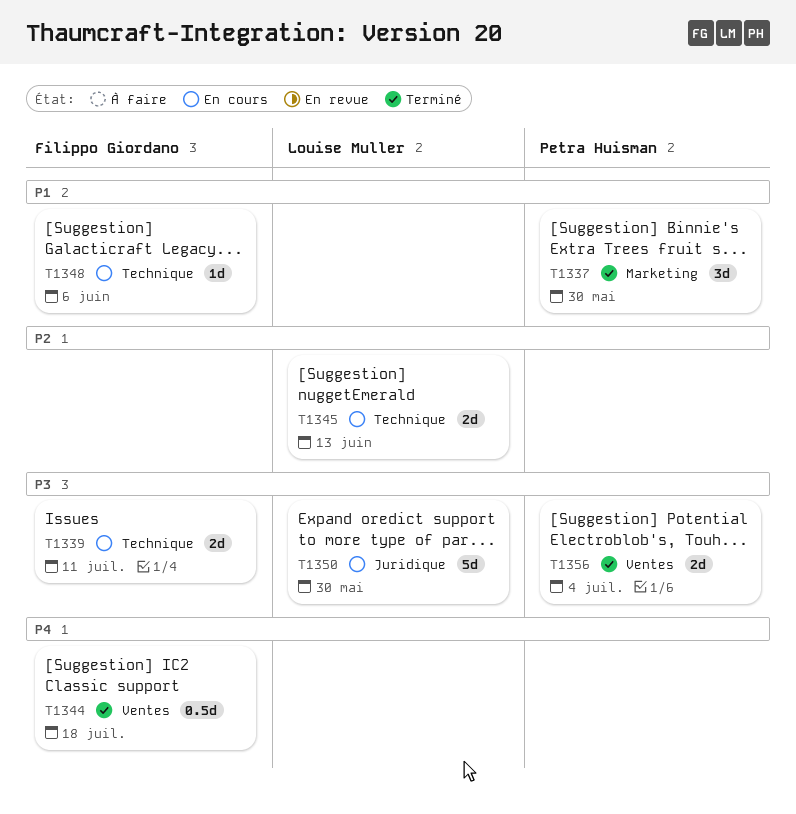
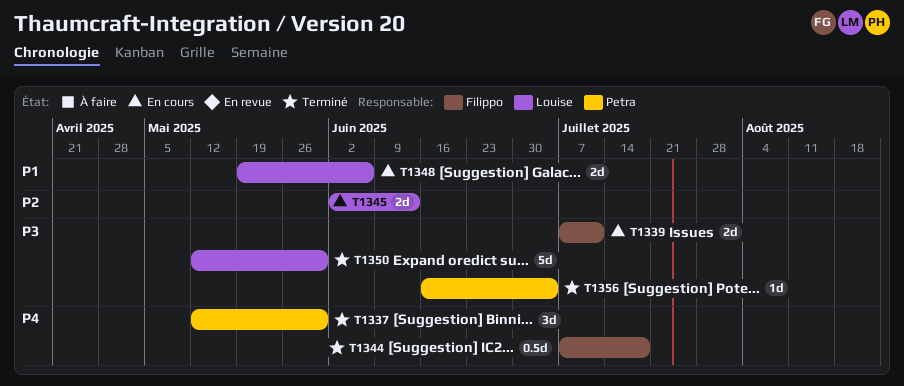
T1337, priority: P1 -> P4
T1348, owner: Filippo Giordano -> Louise Muller
T1348, estimate: 1d -> 2d
T1350, status: En cours -> Terminé
T1356, estimate: 2d -> 1d

